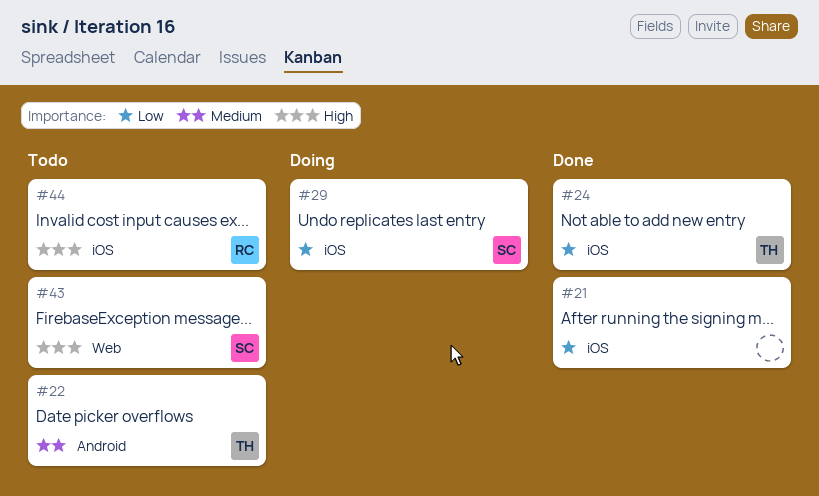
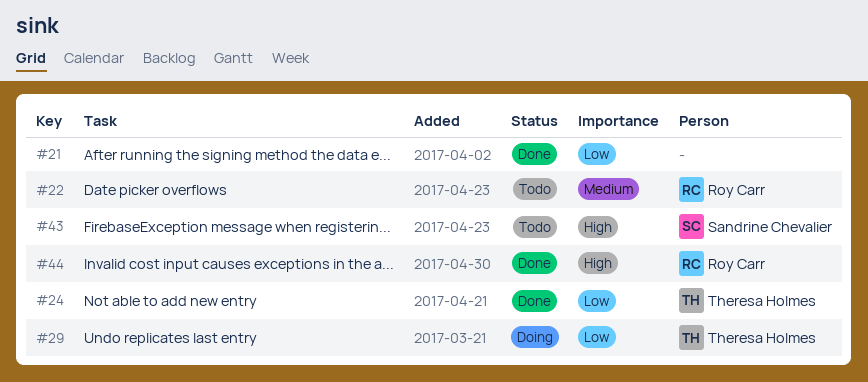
#22, owner: Theresa Holmes -> Roy Carr
#29, owner: Sandrine Chevalier -> Theresa Holmes
#44, status: Todo -> Done

